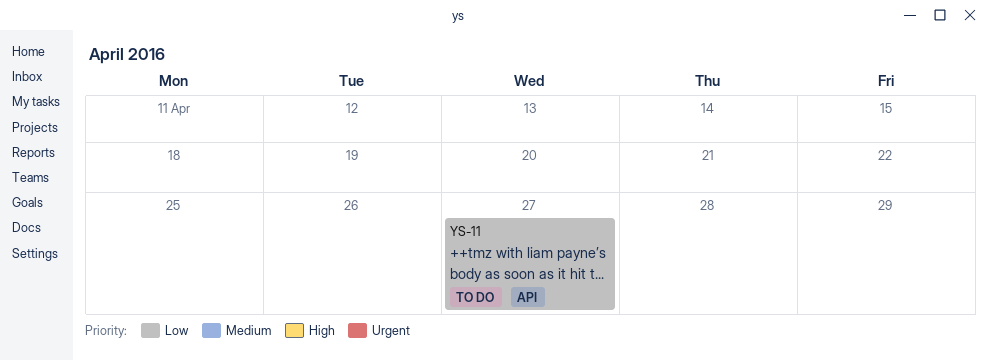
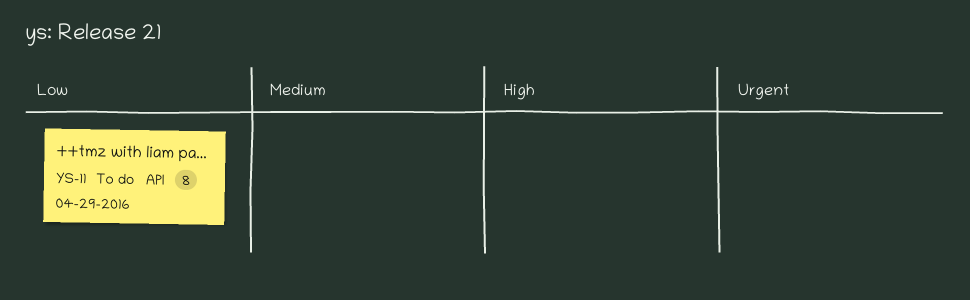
YS-11, due: Apr 27 -> Apr 29

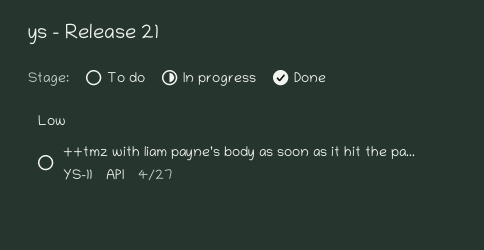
YS-11, due: Apr 29 -> Apr 27

